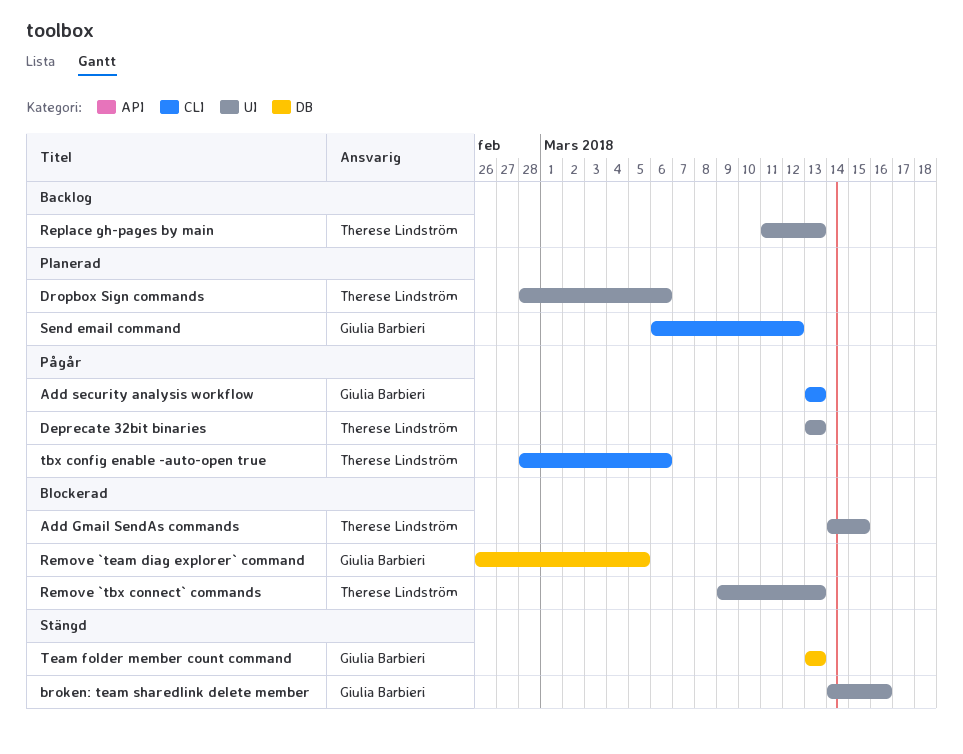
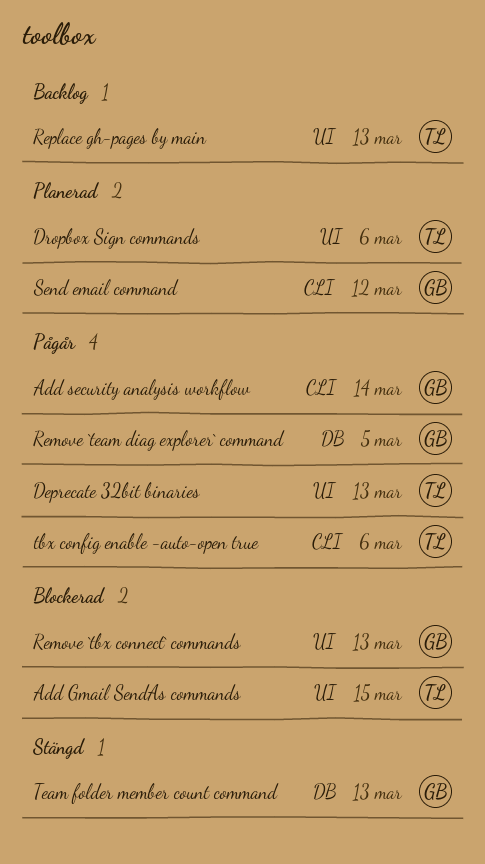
Add security analysis workflow, due: Mar 13 -> Mar 14
broken: team sharedlink delete member: present -> none
Remove `tbx connect` commands, owner: Therese Lindström -> Giulia Barbieri
Remove `team diag explorer` command, status: Blockerad -> Pågår

